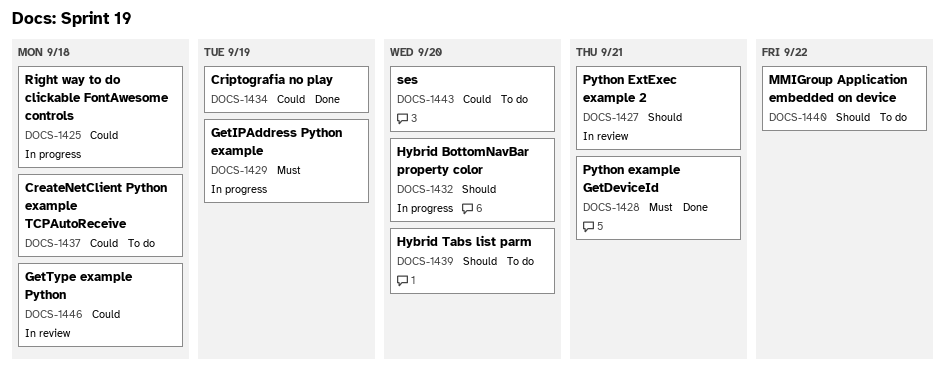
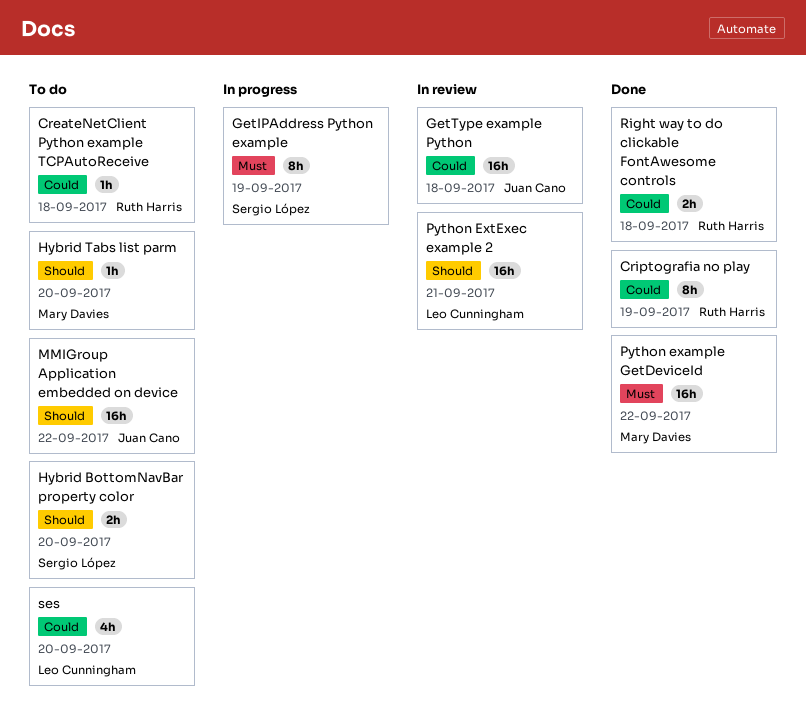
Hybrid BottomNavBar property color, status: In progress -> To do
Python example GetDeviceId, due: Sep 21 -> Sep 22
Right way to do clickable FontAwesome controls, status: In progress -> Done

